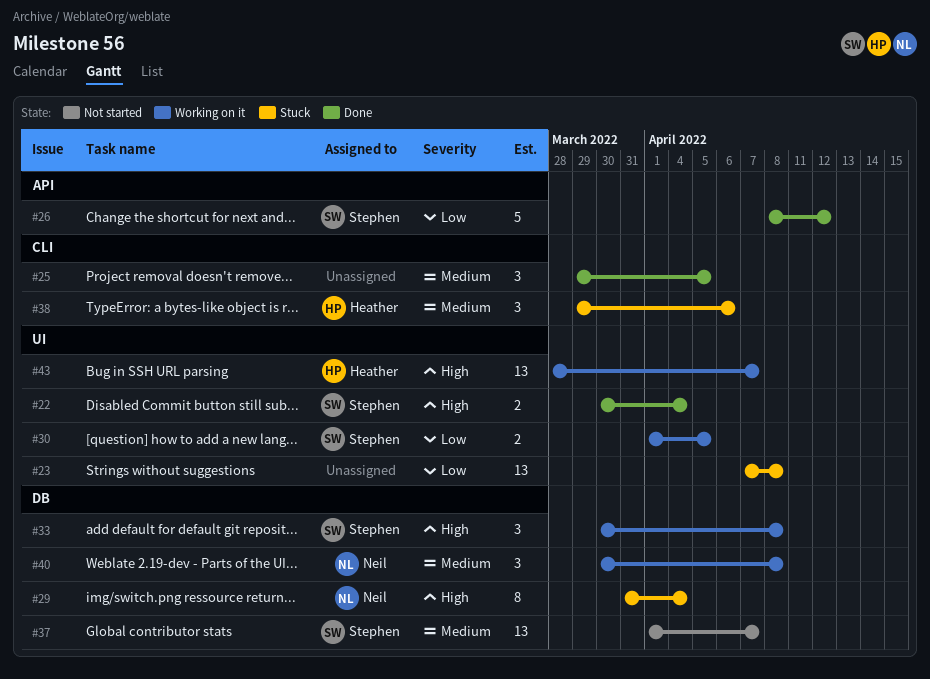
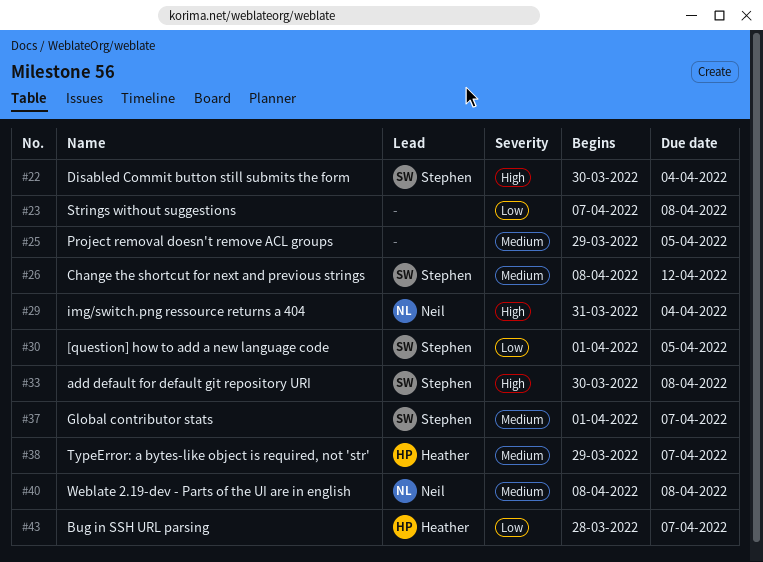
#26, priority: Low -> Medium
#38, due: Apr 6 -> Apr 7
#40, start: Mar 30 -> Apr 8
#43, priority: High -> Low

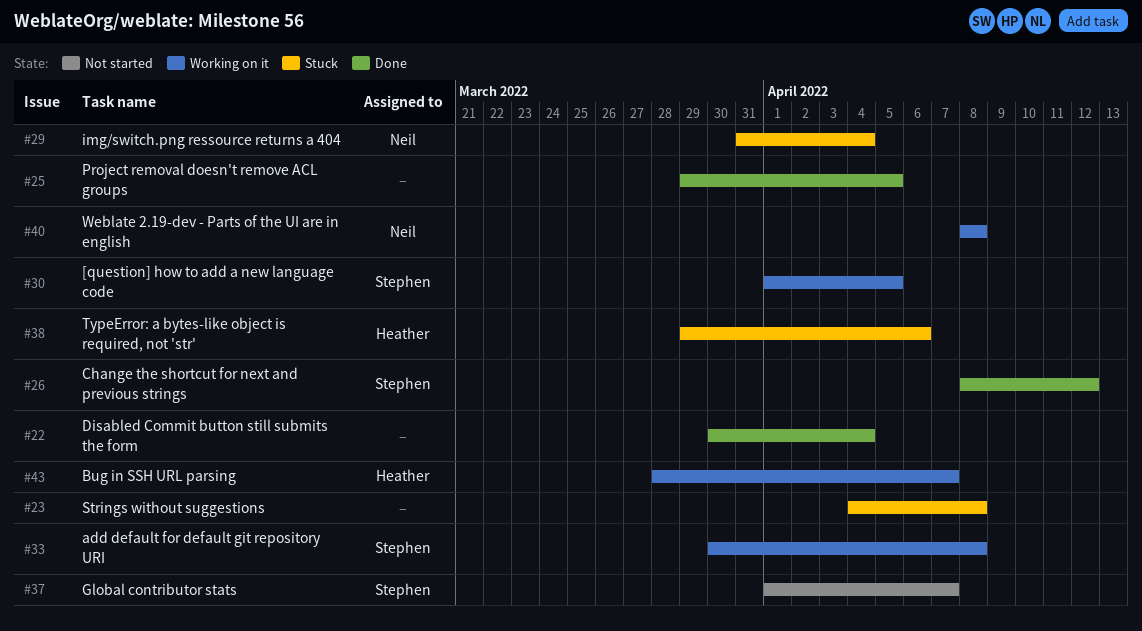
#22, owner: Stephen -> none
#23, start: Apr 7 -> Apr 4
#38, due: Apr 7 -> Apr 6

